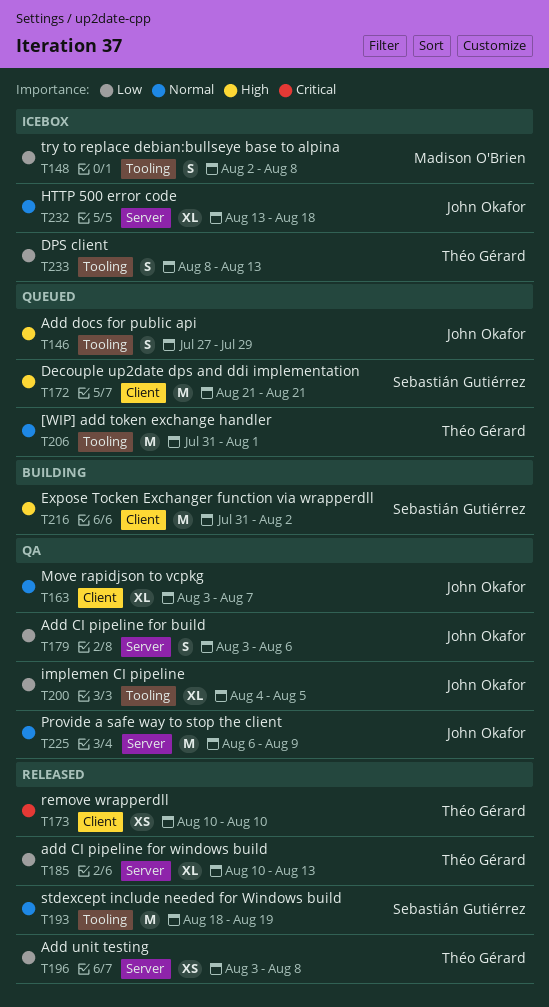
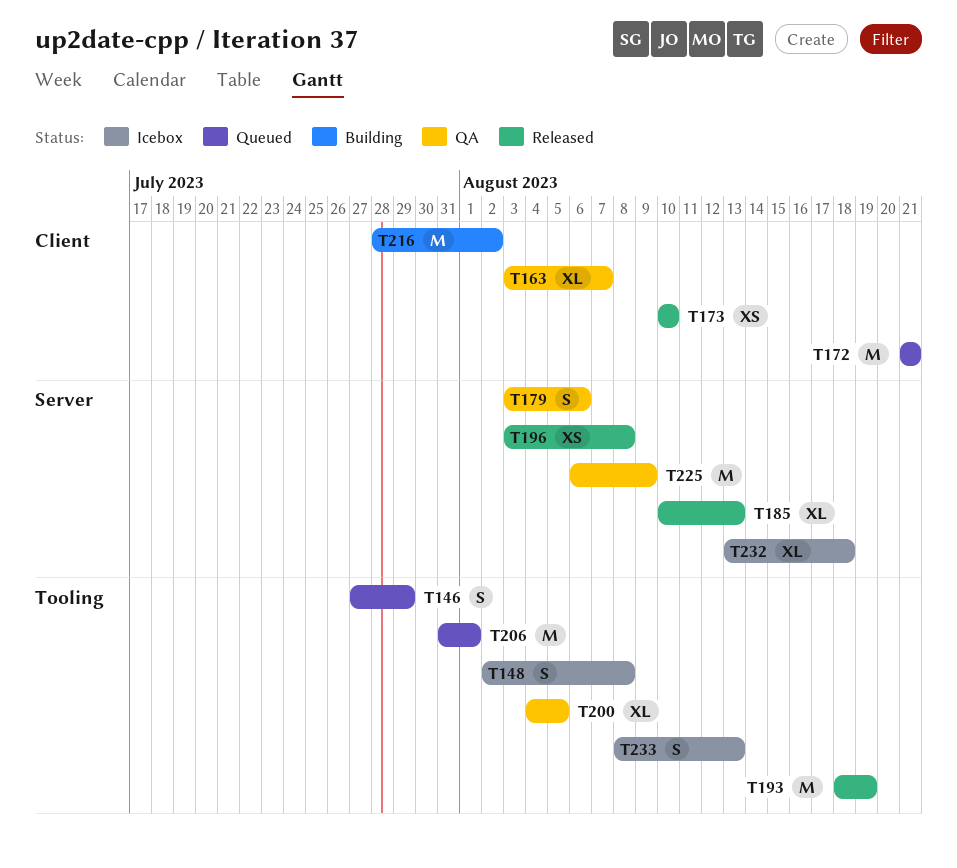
T216, start: Jul 31 -> Jul 28

